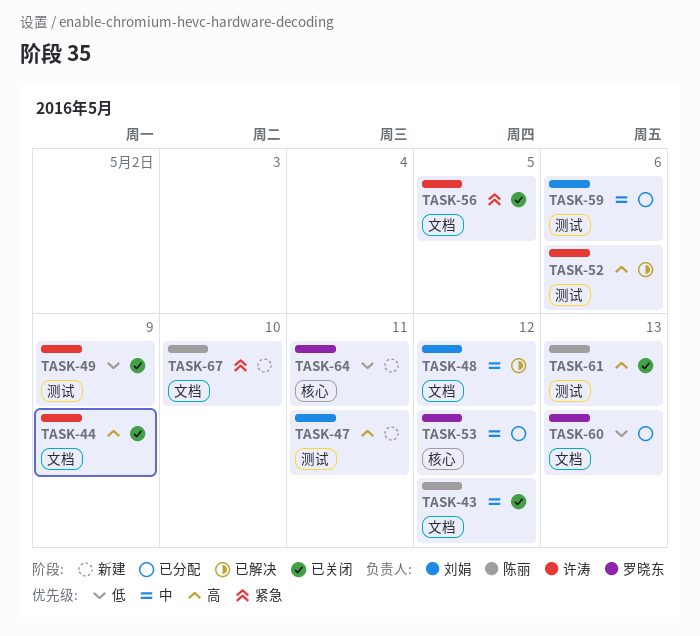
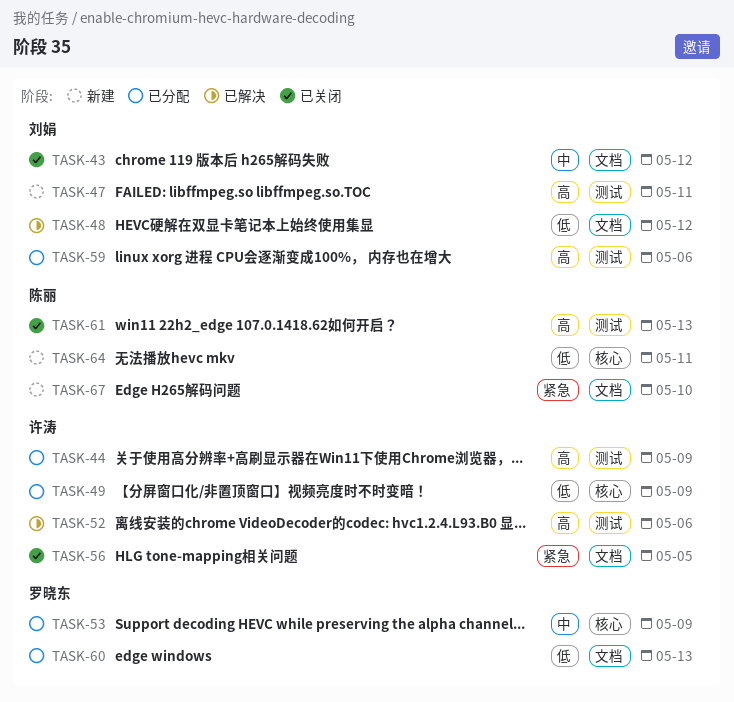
TASK-43, owner: 陈丽 -> 刘娟
TASK-44, status: 已关闭 -> 已分配
TASK-44, label: 文档 -> 测试
TASK-48, priority: 中 -> 低
TASK-49, status: 已关闭 -> 已分配
TASK-49, label: 测试 -> 核心
TASK-53, due: May 12 -> May 9
TASK-59, priority: 中 -> 高
TASK-64, owner: 罗晓东 -> 陈丽

